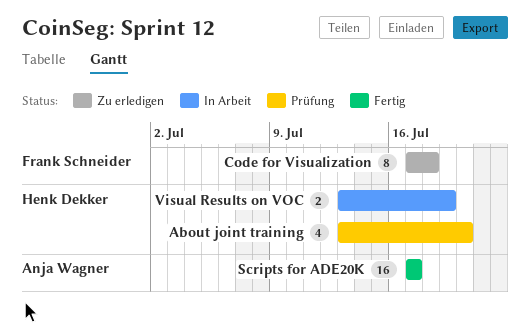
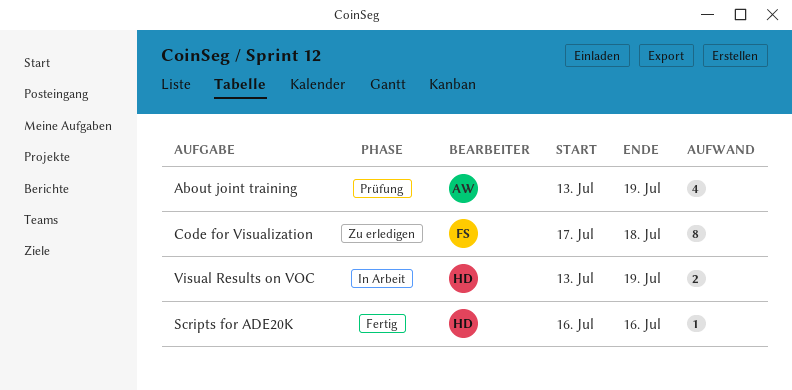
About joint training, owner: Henk Dekker -> Anja Wagner
About joint training, due: Jul 20 -> Jul 19
Scripts for ADE20K, owner: Anja Wagner -> Henk Dekker
Scripts for ADE20K, estimate: 16 -> 1
Scripts for ADE20K, start: Jul 17 -> Jul 16
Scripts for ADE20K, due: Jul 17 -> Jul 16

